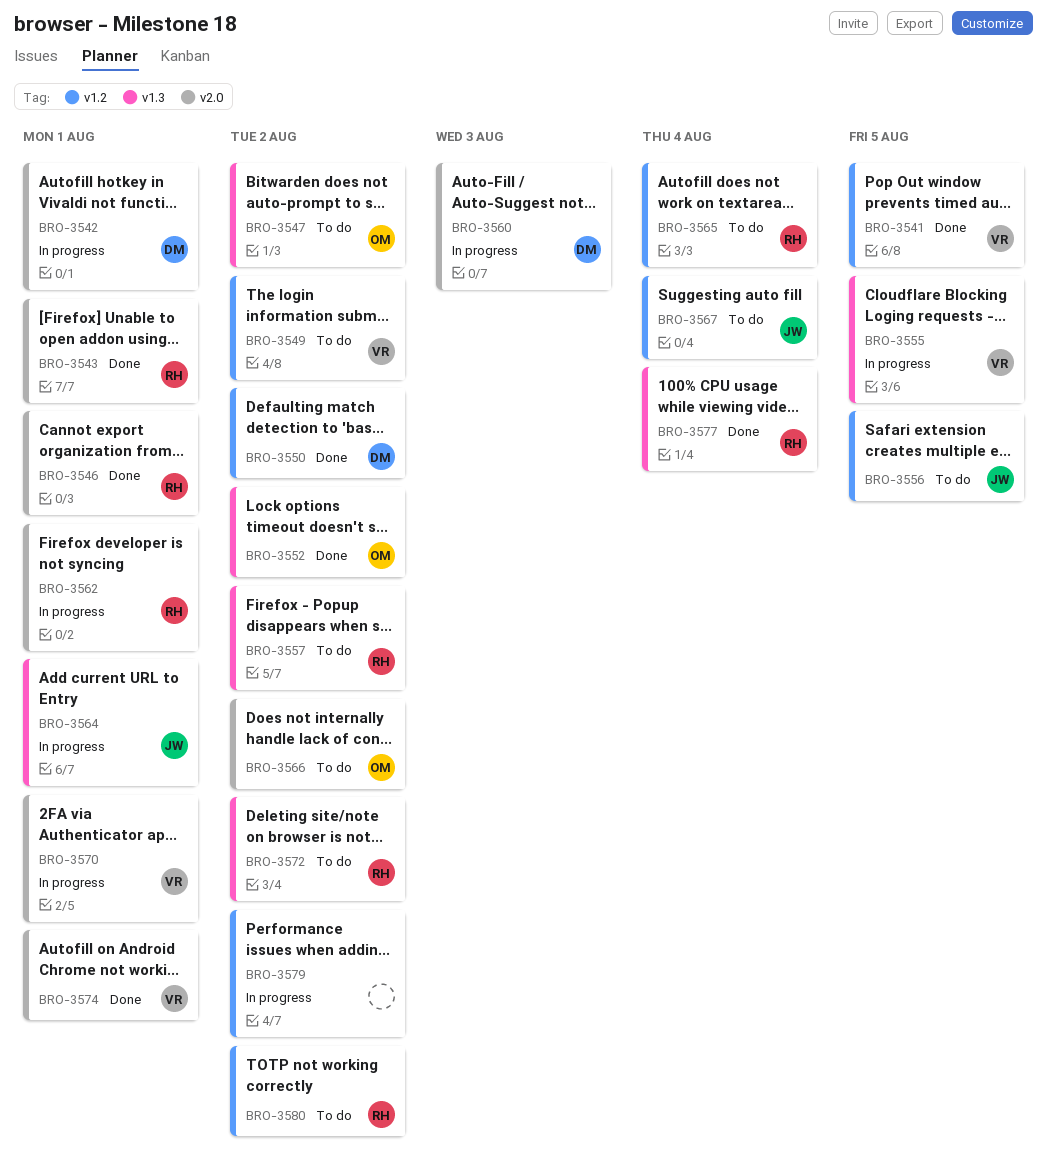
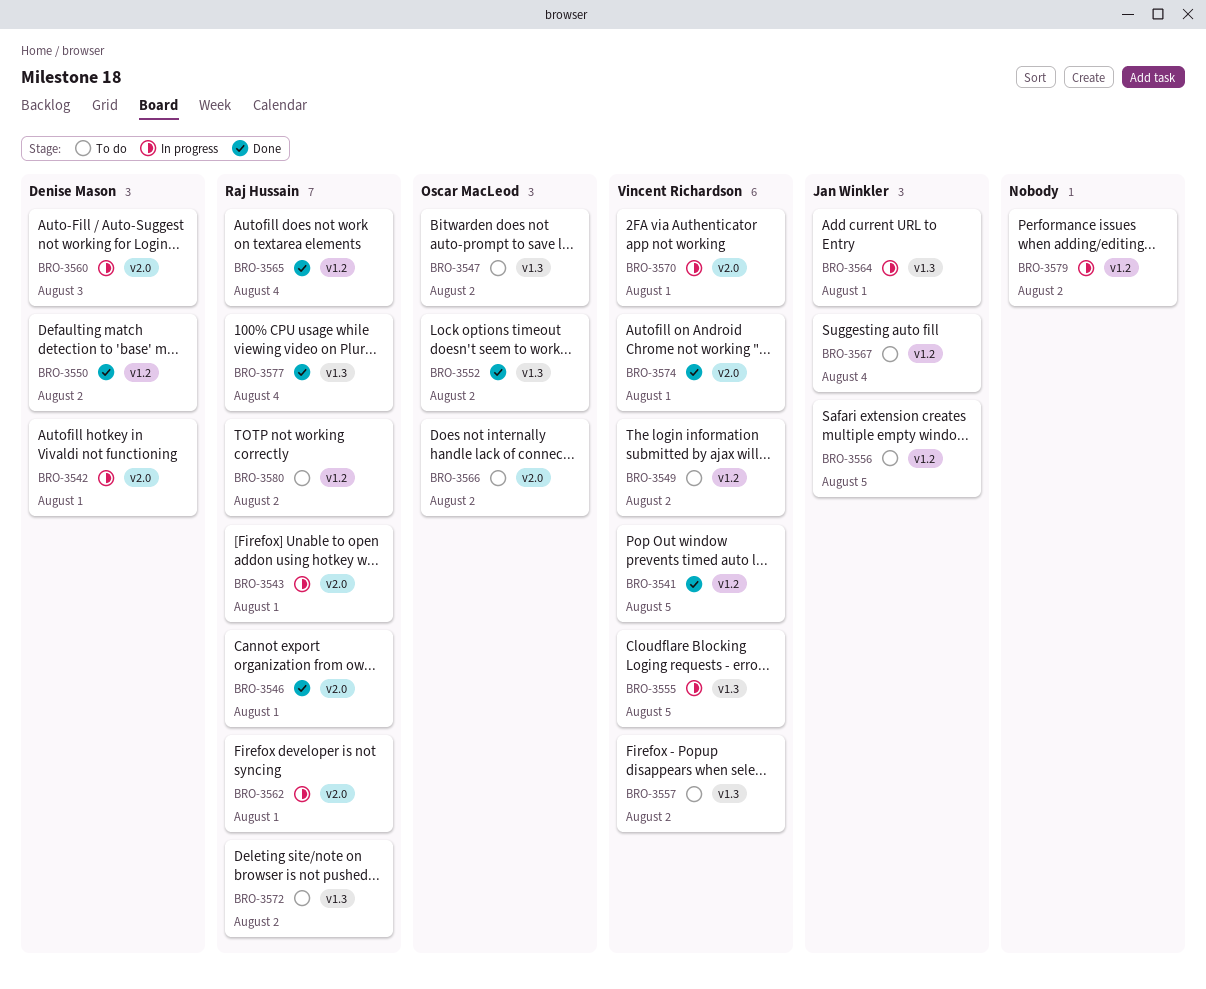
BRO-3543, status: Done -> In progress
BRO-3557, owner: Raj Hussain -> Vincent Richardson
BRO-3565, status: To do -> Done

